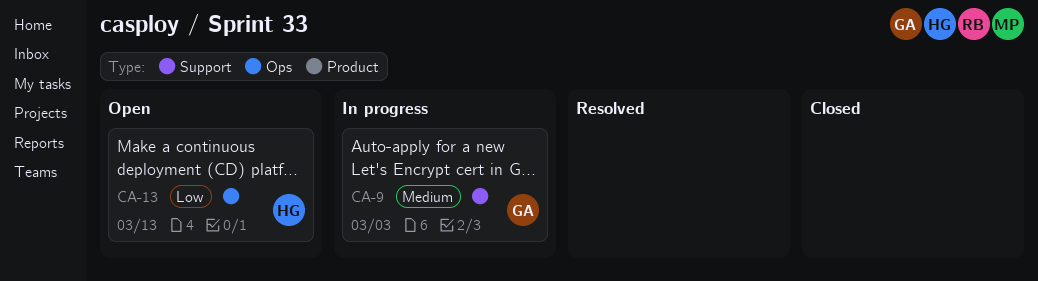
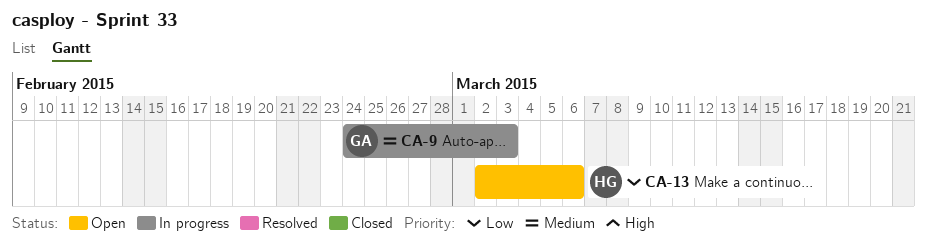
CA-13, due: Mar 13 -> Mar 6

